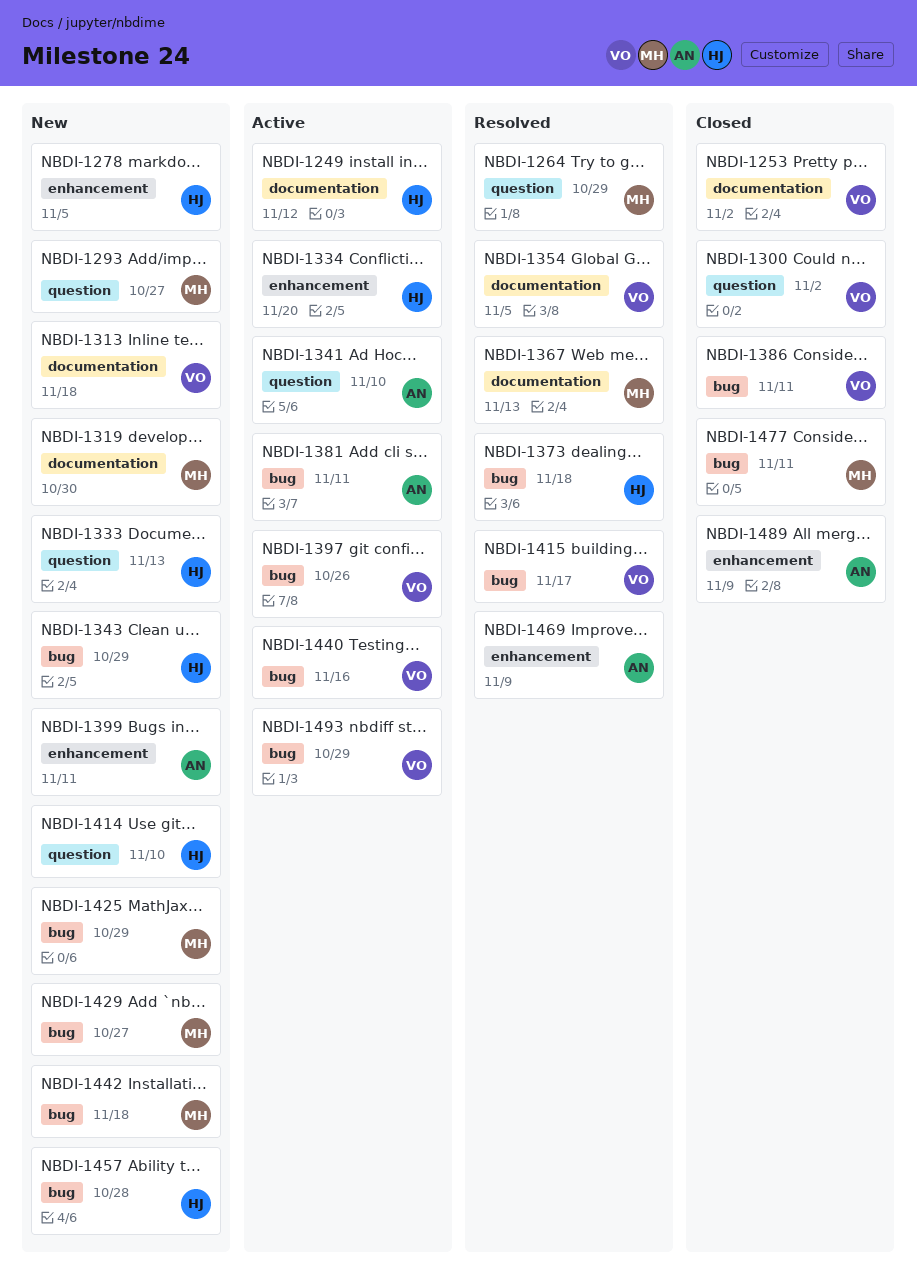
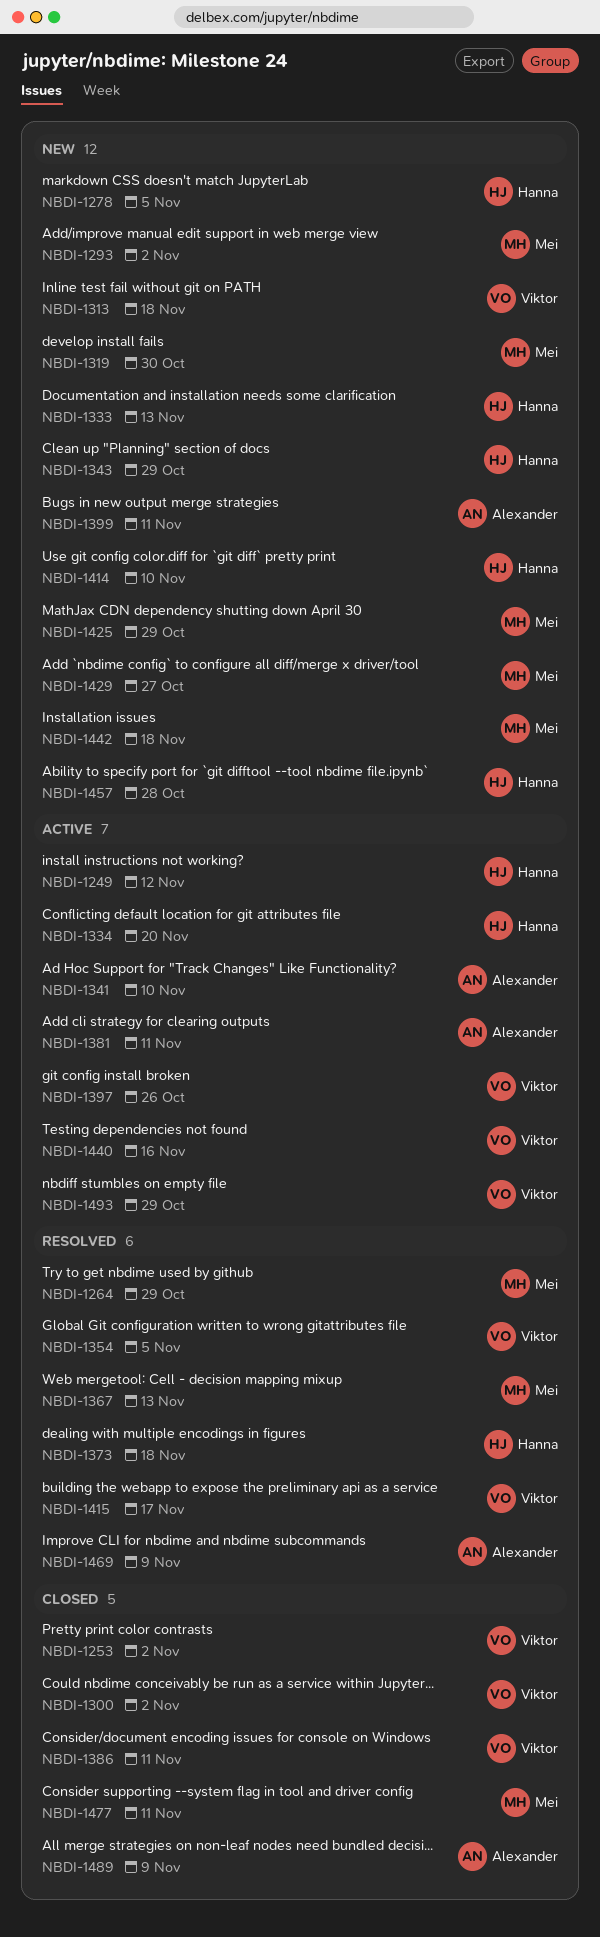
NBDI-1293, due: Oct 27 -> Nov 2

